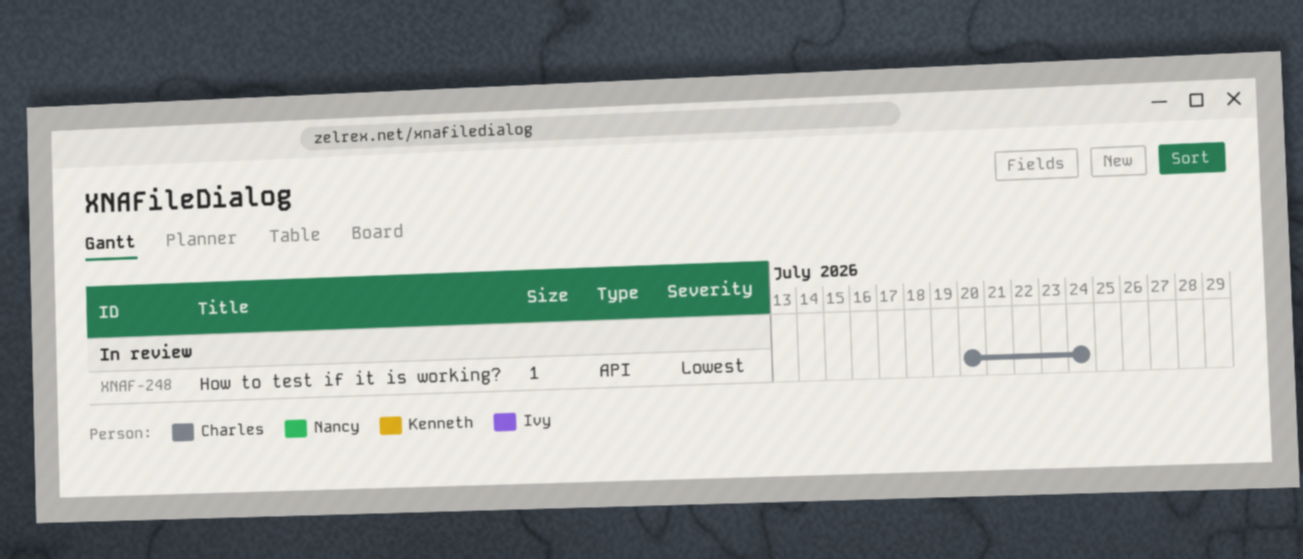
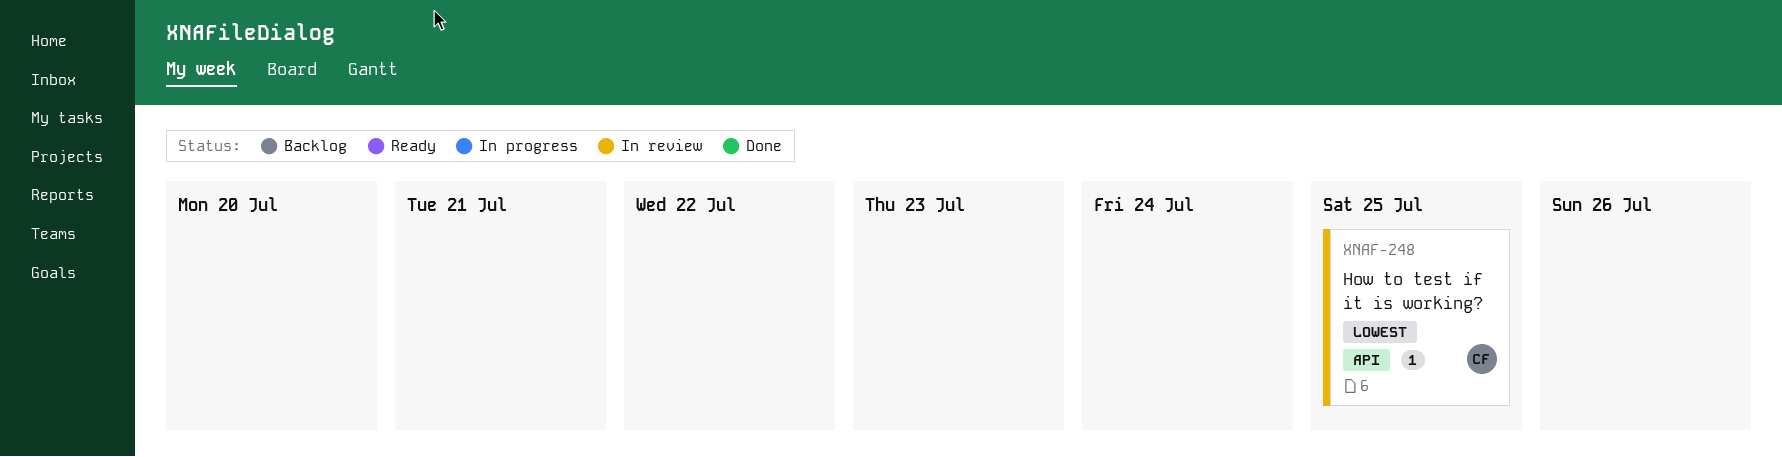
XNAF-248, due: Jul 24 -> Jul 25

